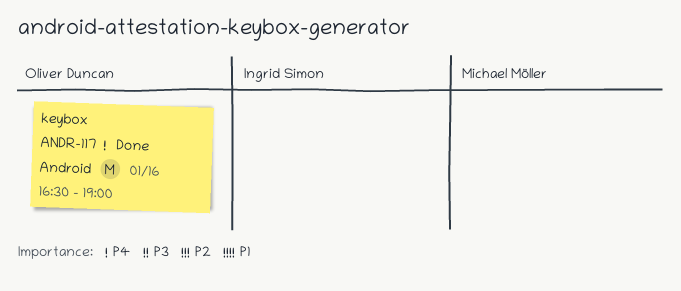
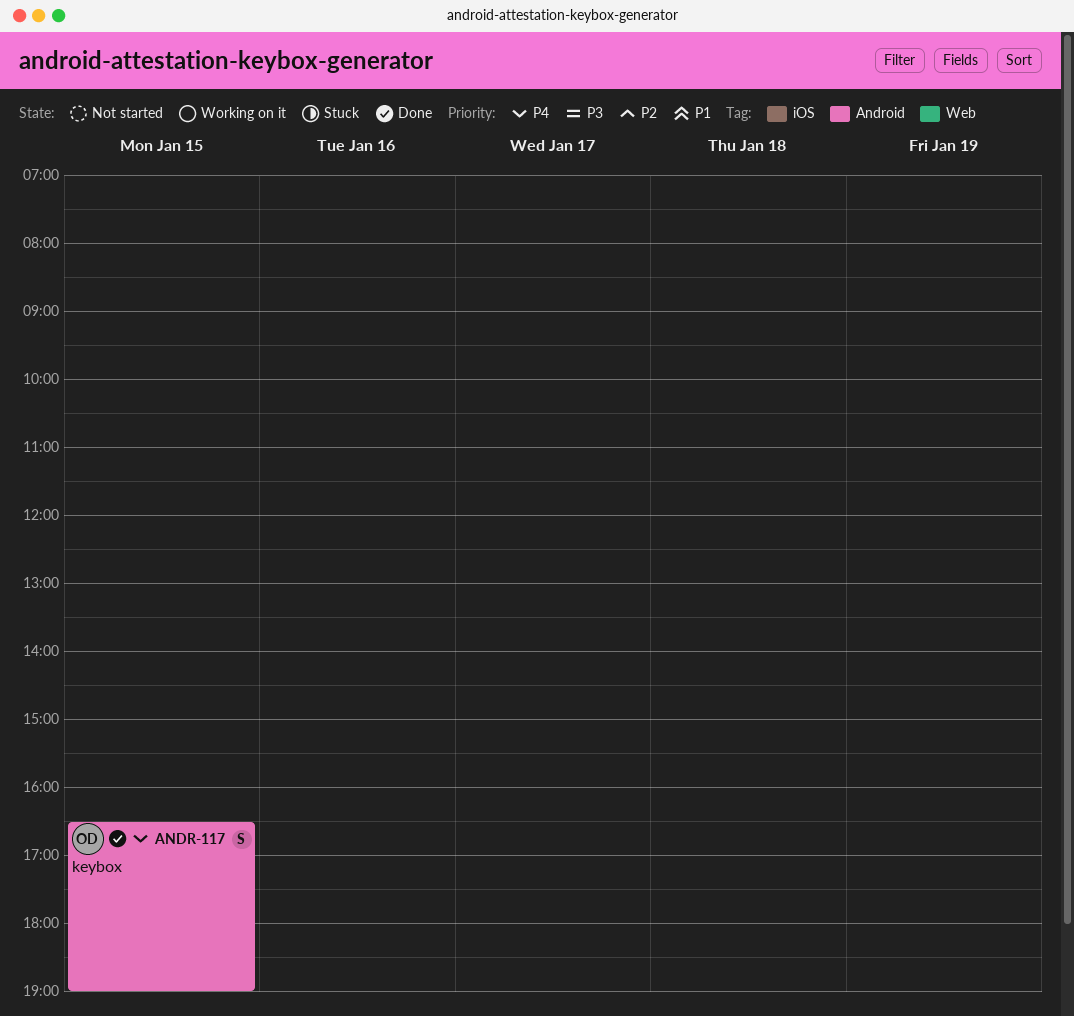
ANDR-117, estimate: M -> S
ANDR-117, day: Jan 16 -> Jan 15

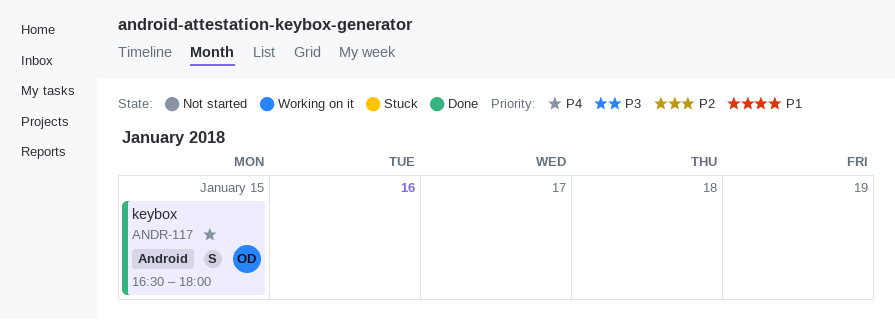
ANDR-117, ends: 19:00 -> 18:00

